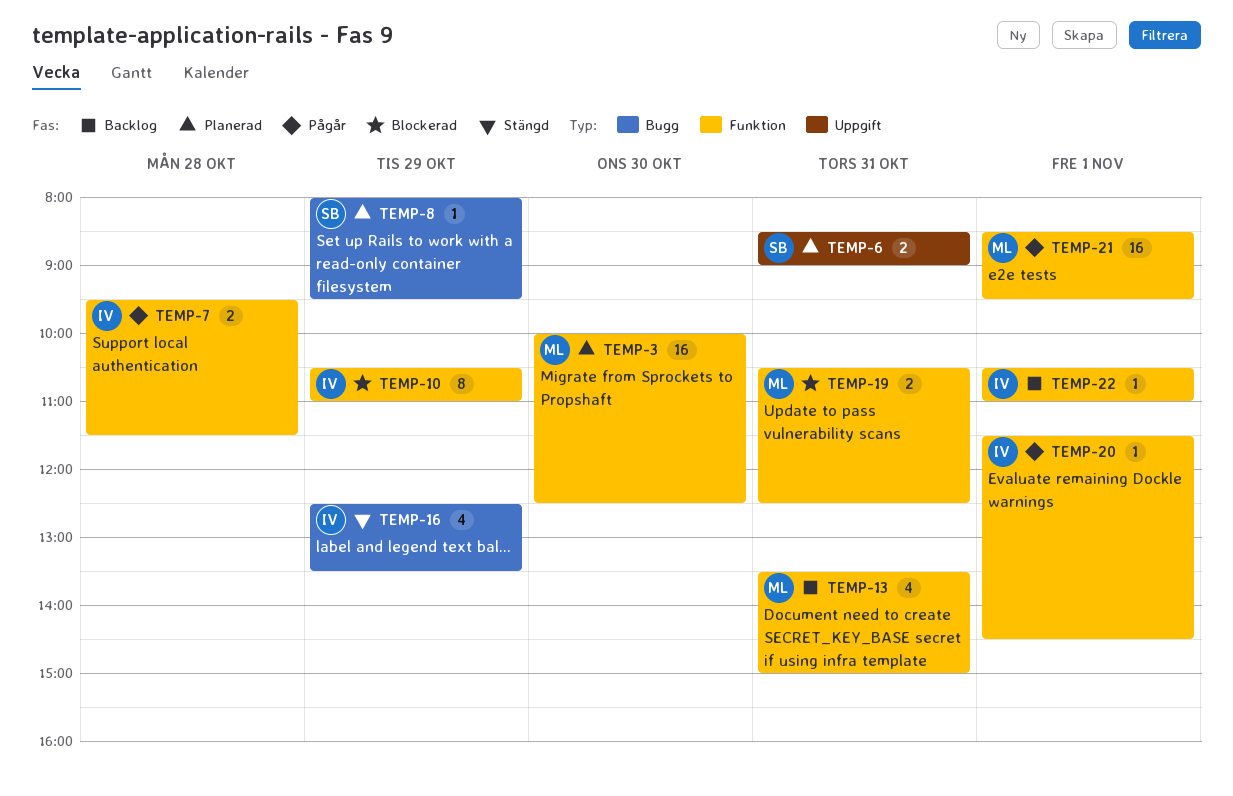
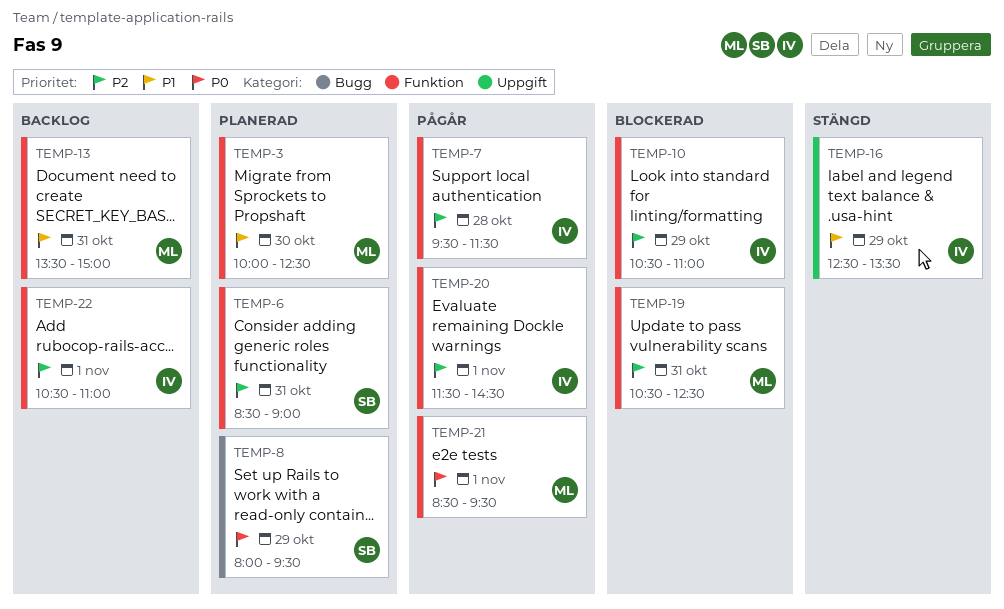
TEMP-6, label: Uppgift -> Funktion
TEMP-16, label: Bugg -> Uppgift

